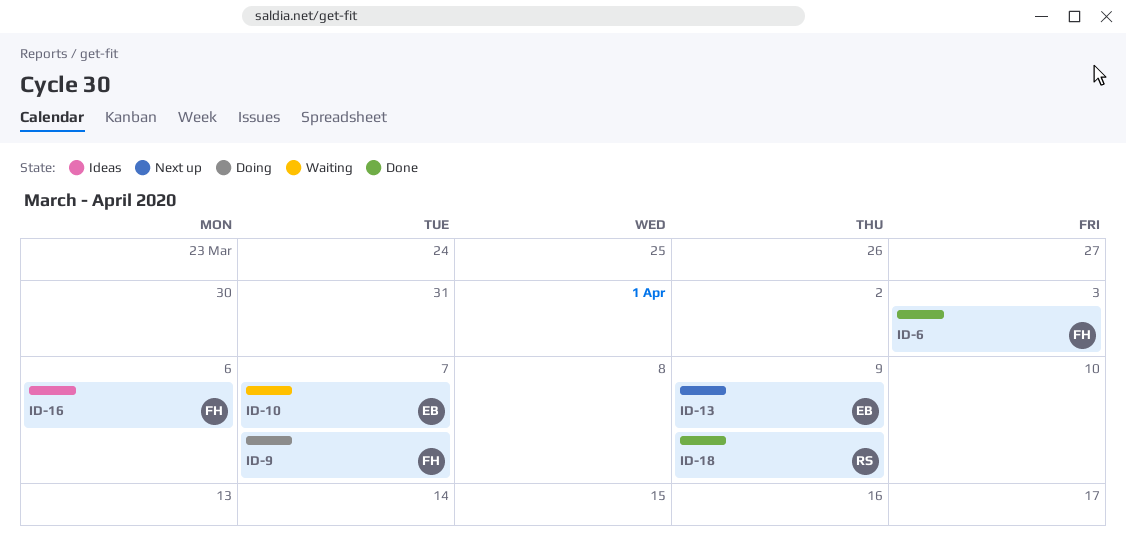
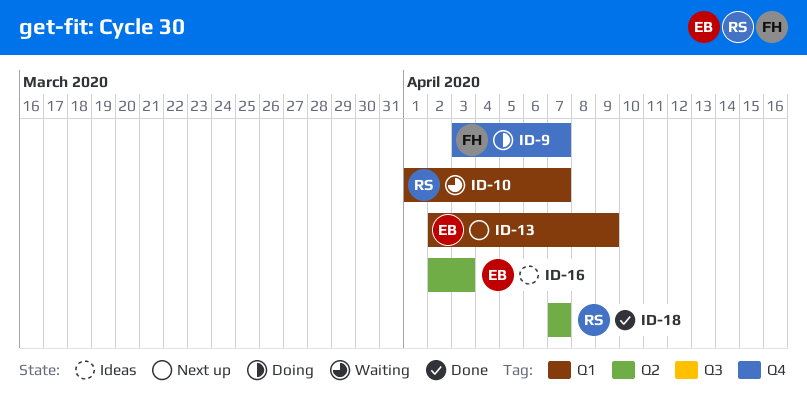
ID-6: present -> none
ID-10, owner: EB -> RS
ID-16, owner: FH -> EB
ID-16, due: Apr 6 -> Apr 3
ID-18, due: Apr 9 -> Apr 7

